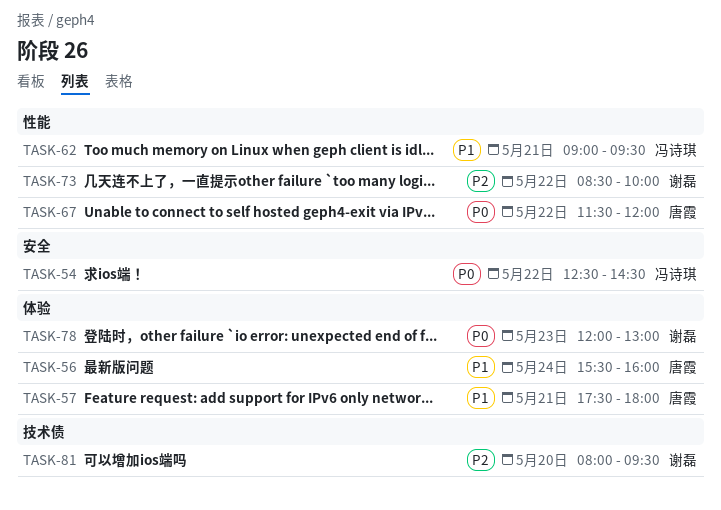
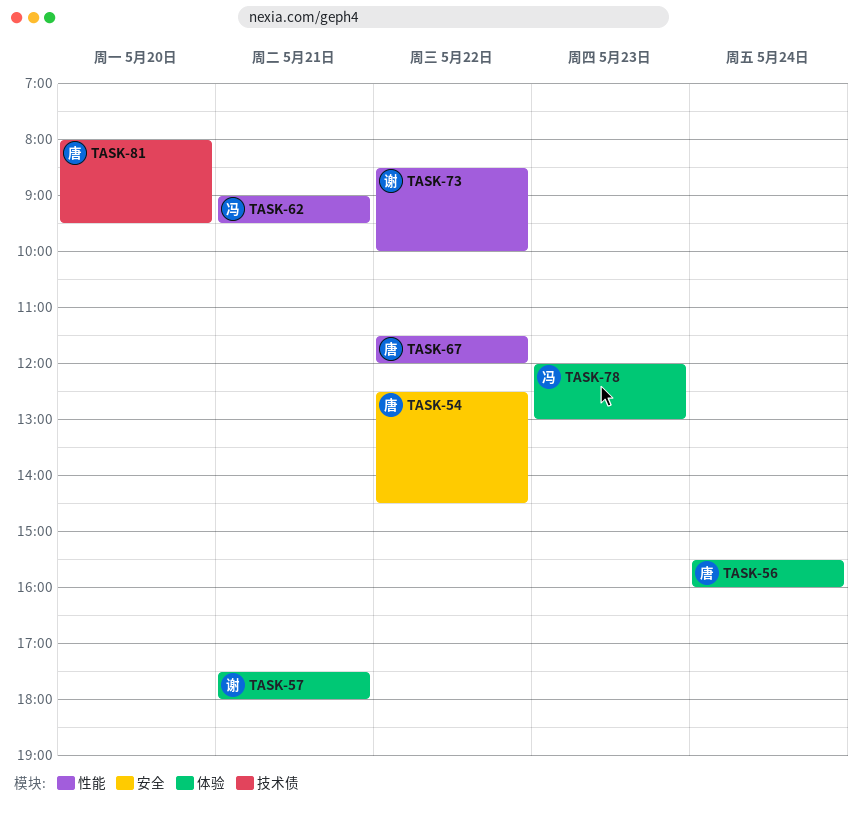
TASK-54, owner: 冯诗琪 -> 唐霞
TASK-57, owner: 唐霞 -> 谢磊
TASK-78, owner: 谢磊 -> 冯诗琪
TASK-81, owner: 谢磊 -> 唐霞

